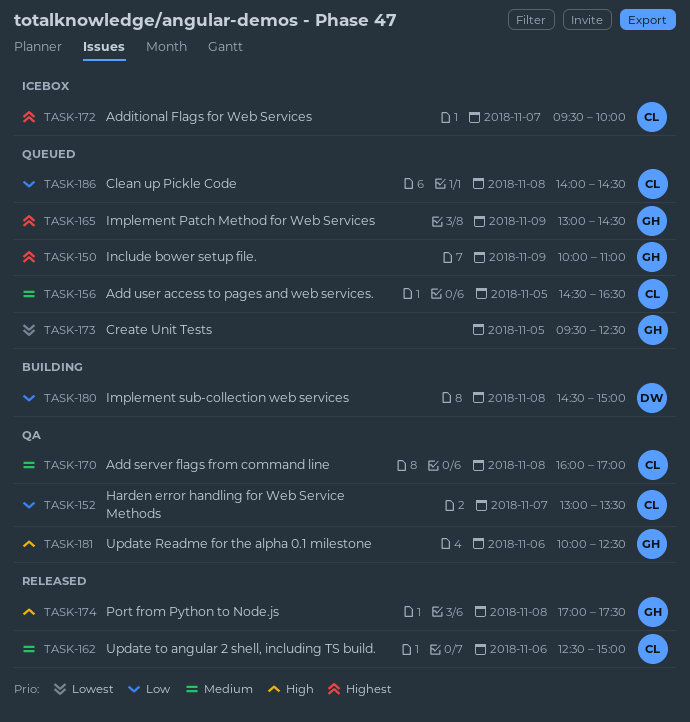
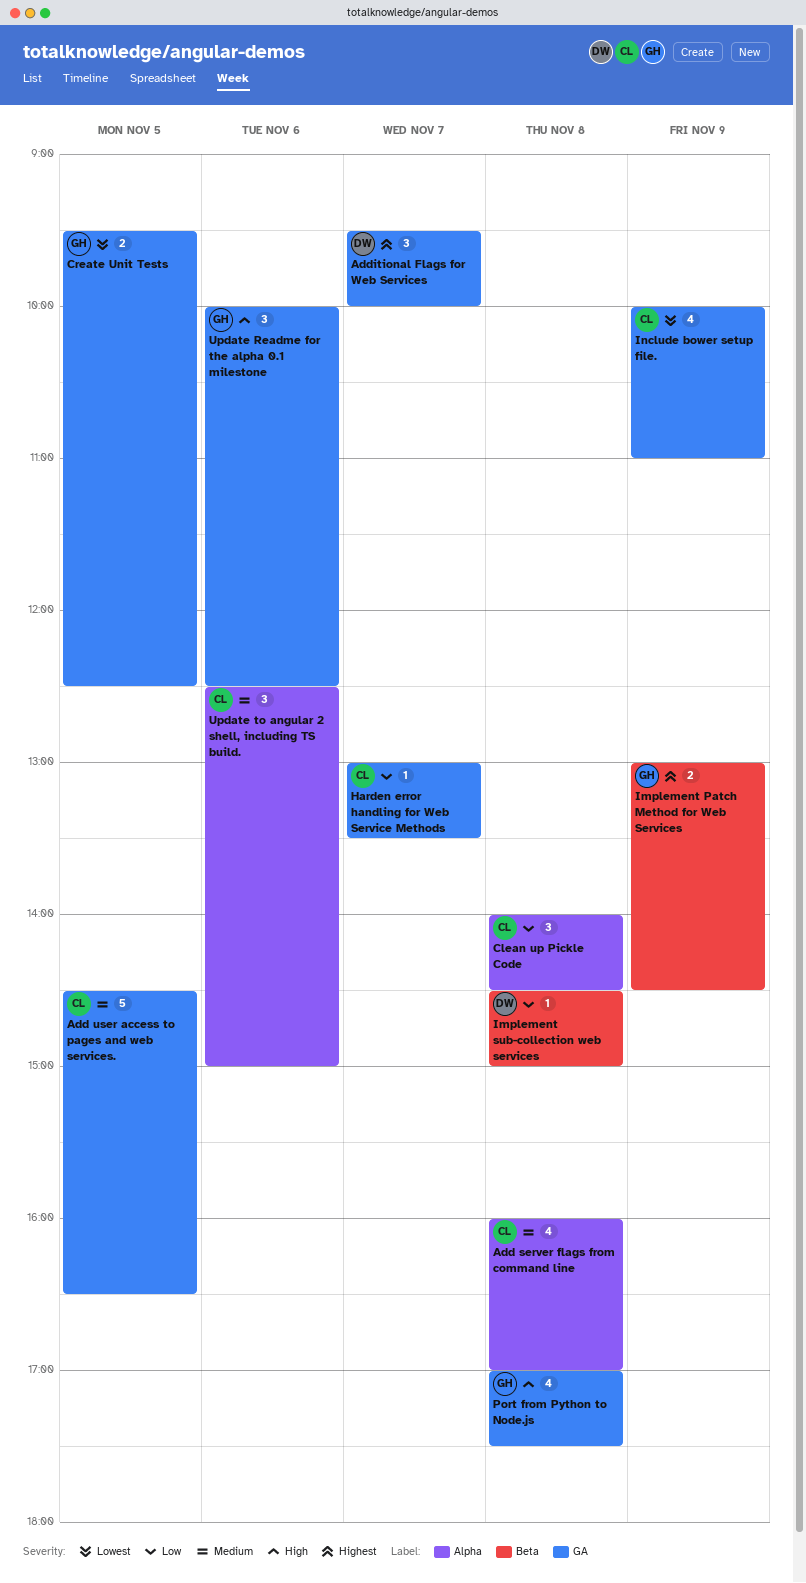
Additional Flags for Web Services, owner: CL -> DW
Include bower setup file., owner: GH -> CL
Include bower setup file., priority: Highest -> Lowest

